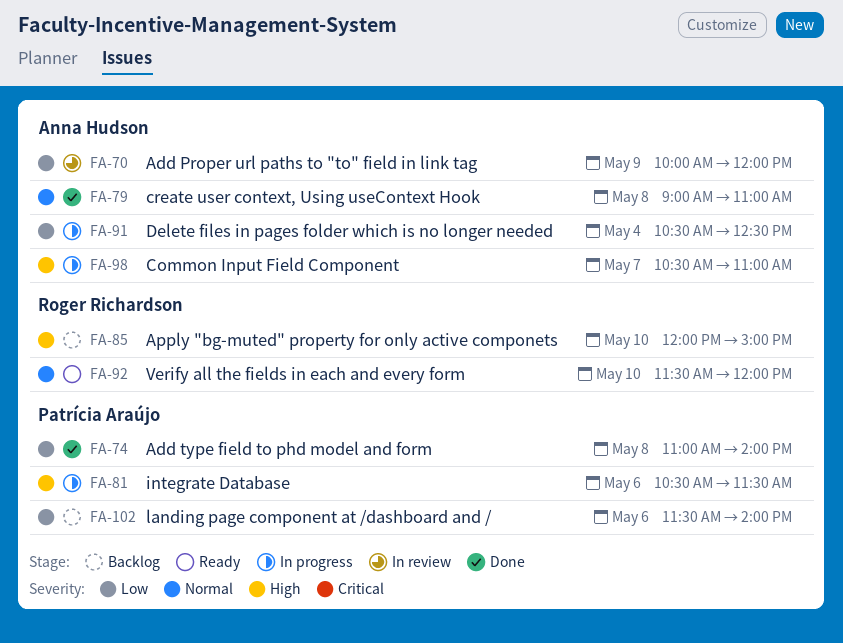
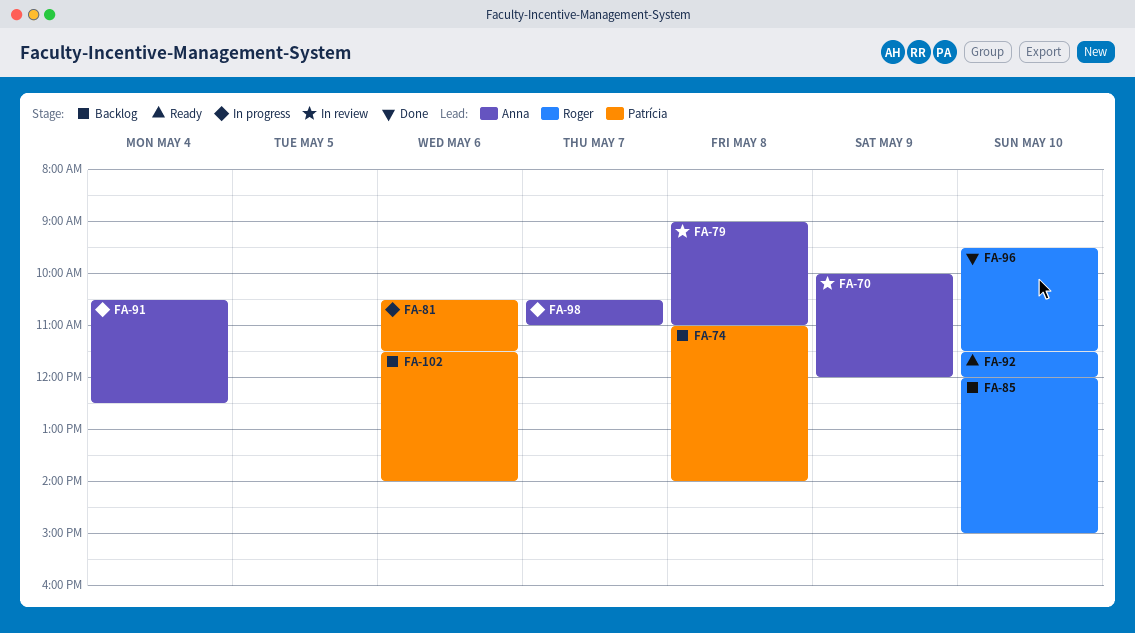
FA-74, status: Done -> Backlog
FA-79, status: Done -> In review
FA-96: none -> present

